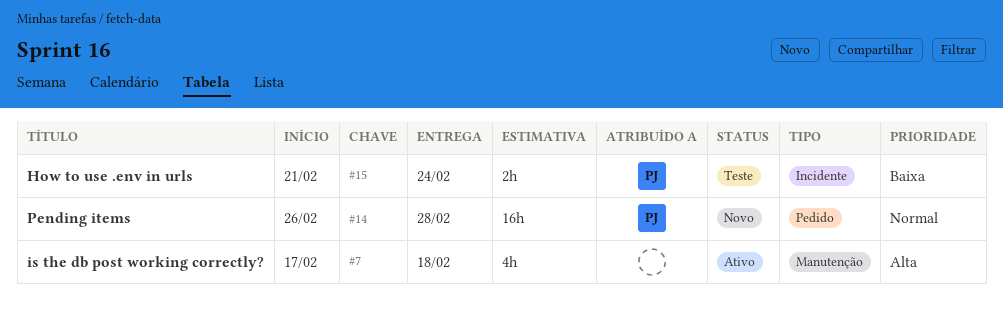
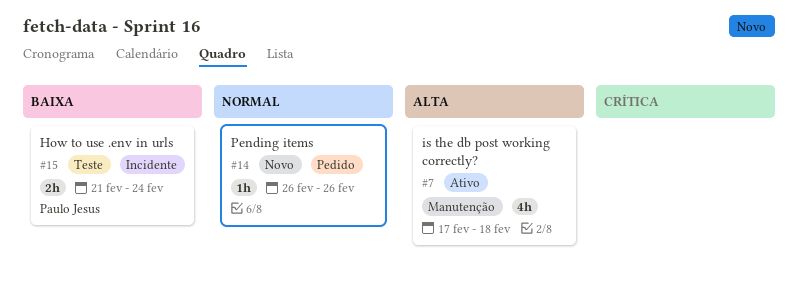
#14, owner: Paulo Jesus -> none
#14, estimate: 16h -> 1h
#14, due: Feb 28 -> Feb 26

